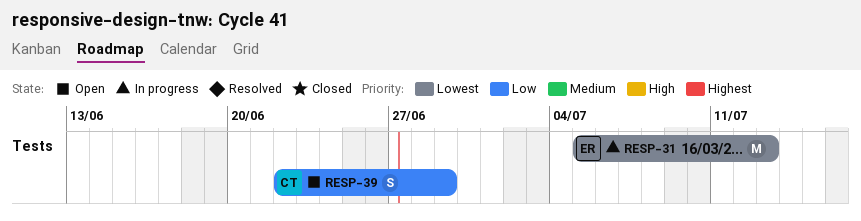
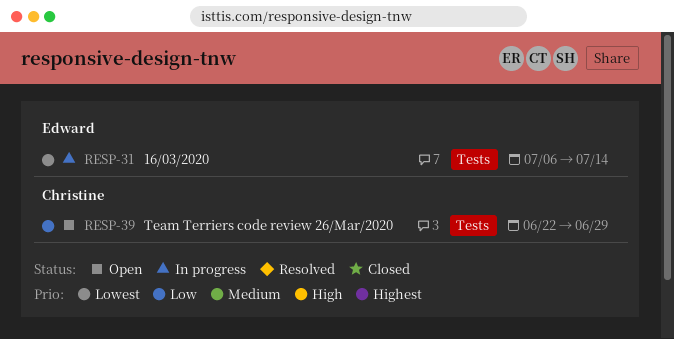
RESP-31, start: Jul 5 -> Jul 6
RESP-31, due: Jul 13 -> Jul 14

